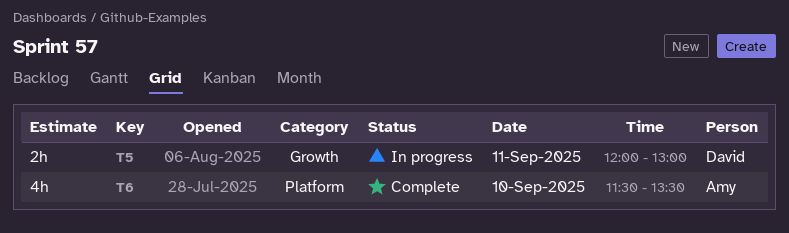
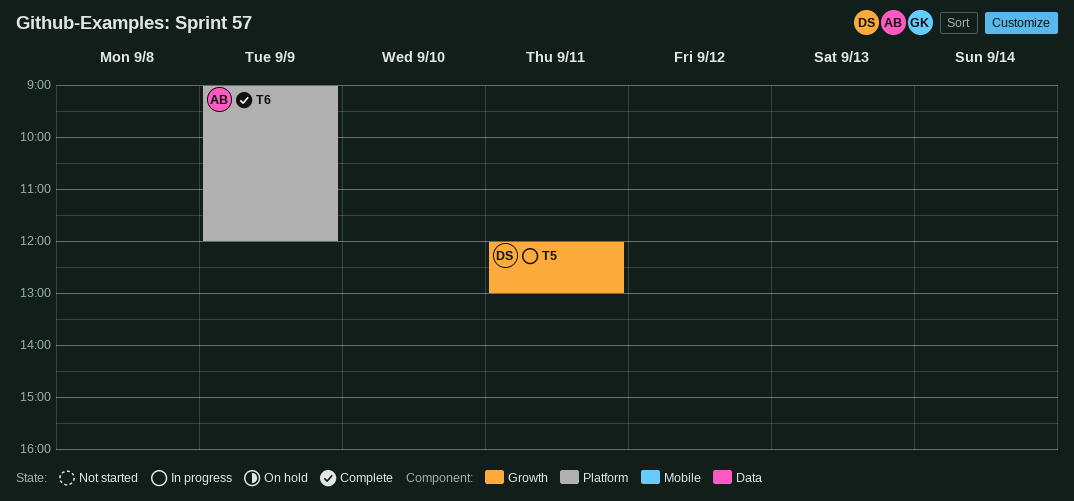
T6, day: Sep 10 -> Sep 9
T6, begins: 11:30 -> 09:00
T6, ends: 13:30 -> 12:00

